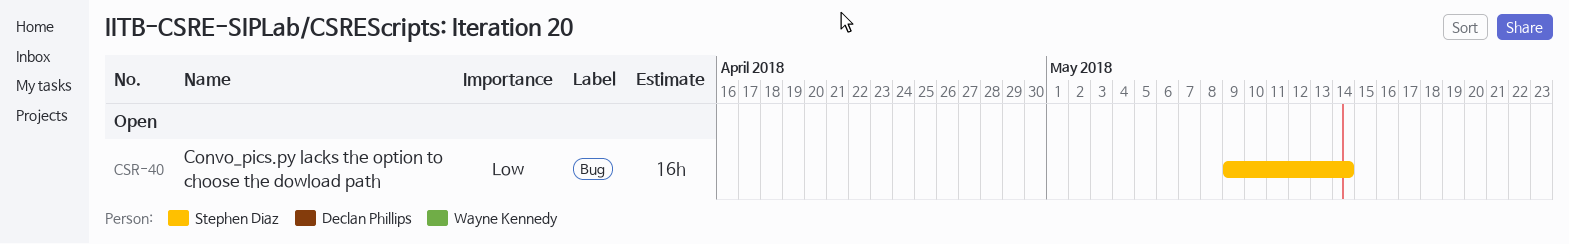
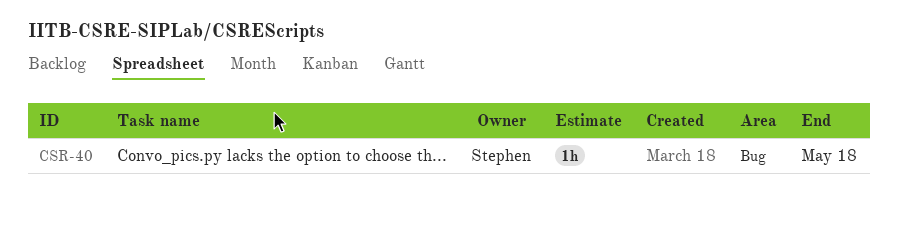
CSR-40, estimate: 16h -> 1h
CSR-40, due: May 14 -> May 18

